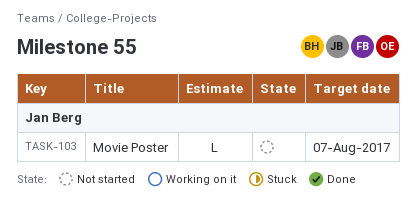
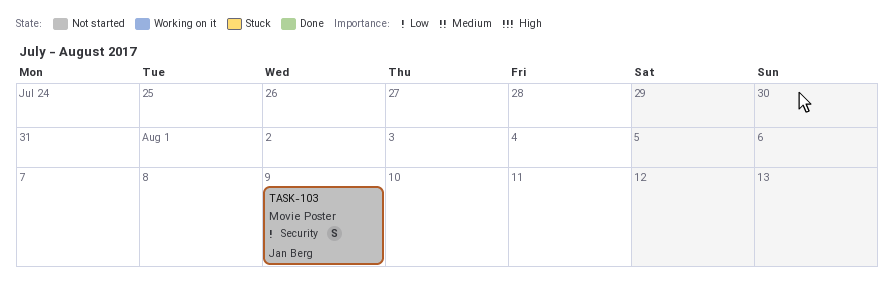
TASK-103, estimate: L -> S
TASK-103, due: Aug 7 -> Aug 9

